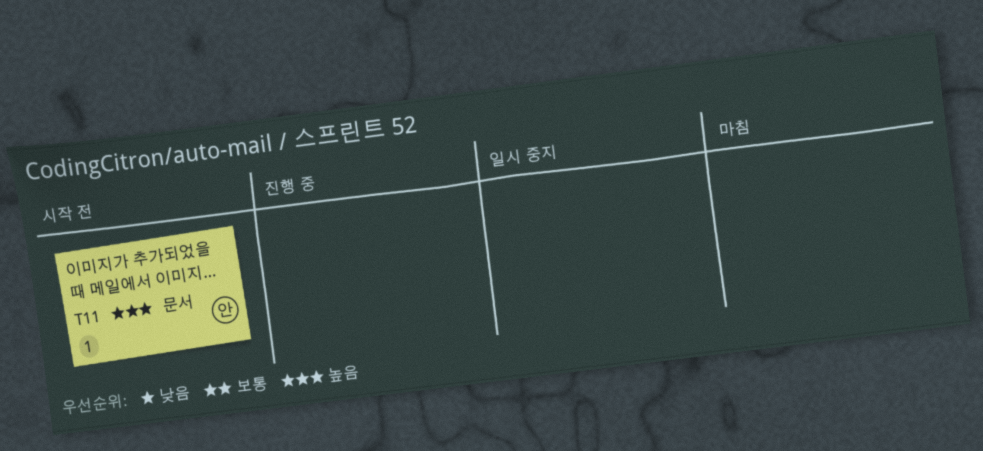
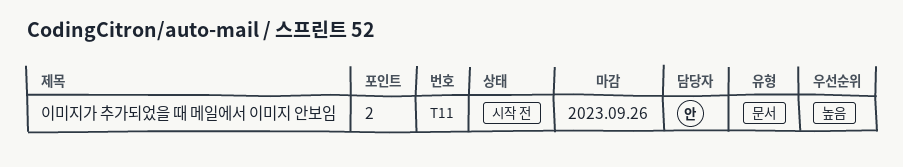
T11, estimate: 1 -> 2

